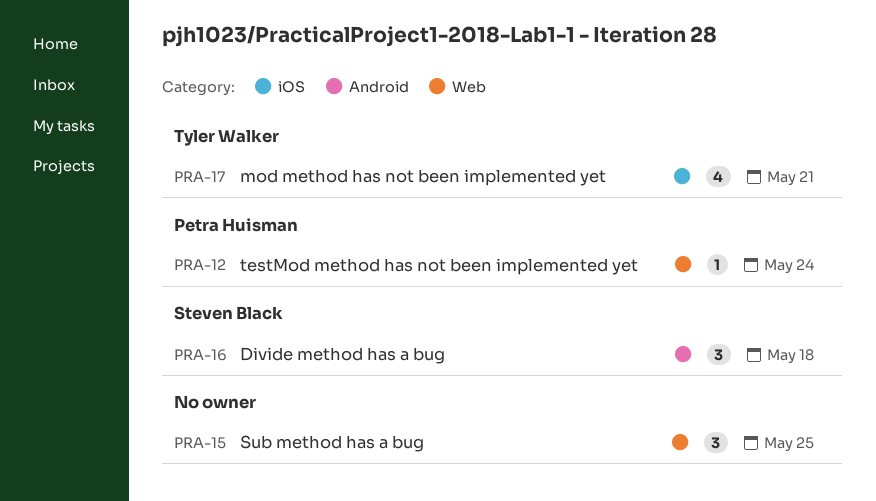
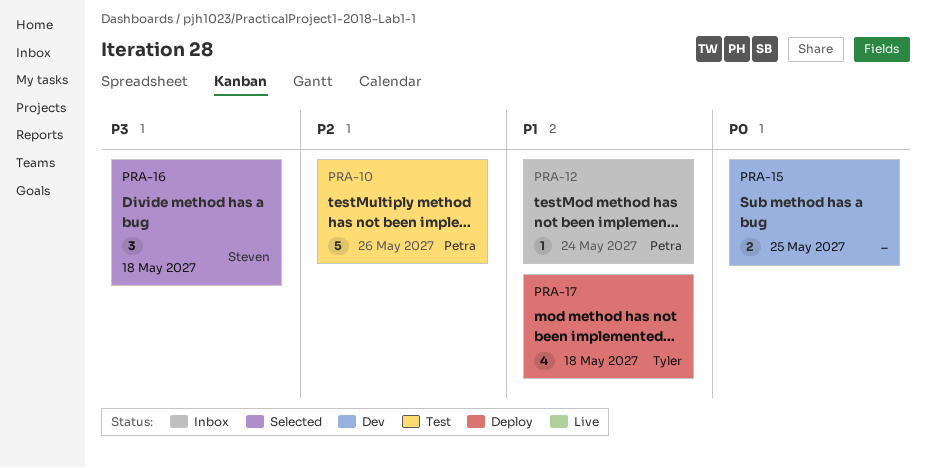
PRA-10: none -> present
PRA-15, estimate: 3 -> 2
PRA-17, due: May 21 -> May 18

